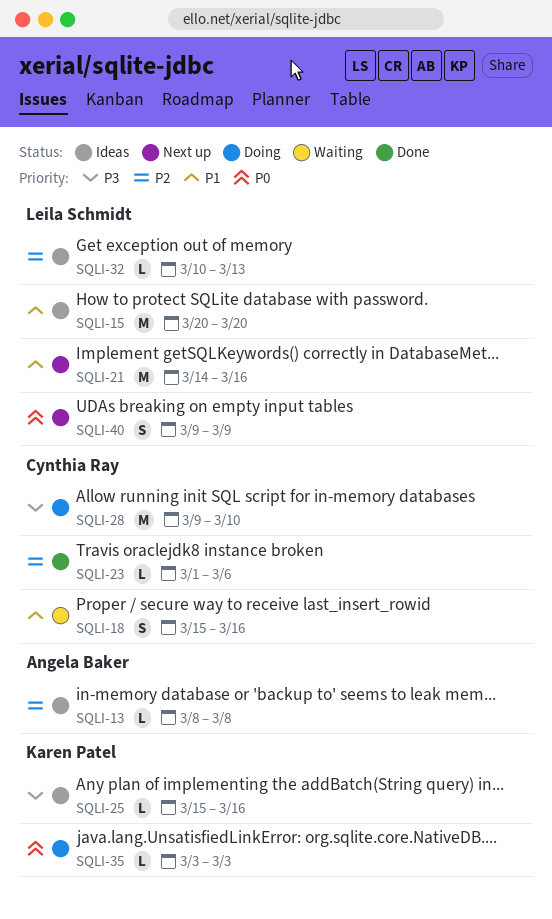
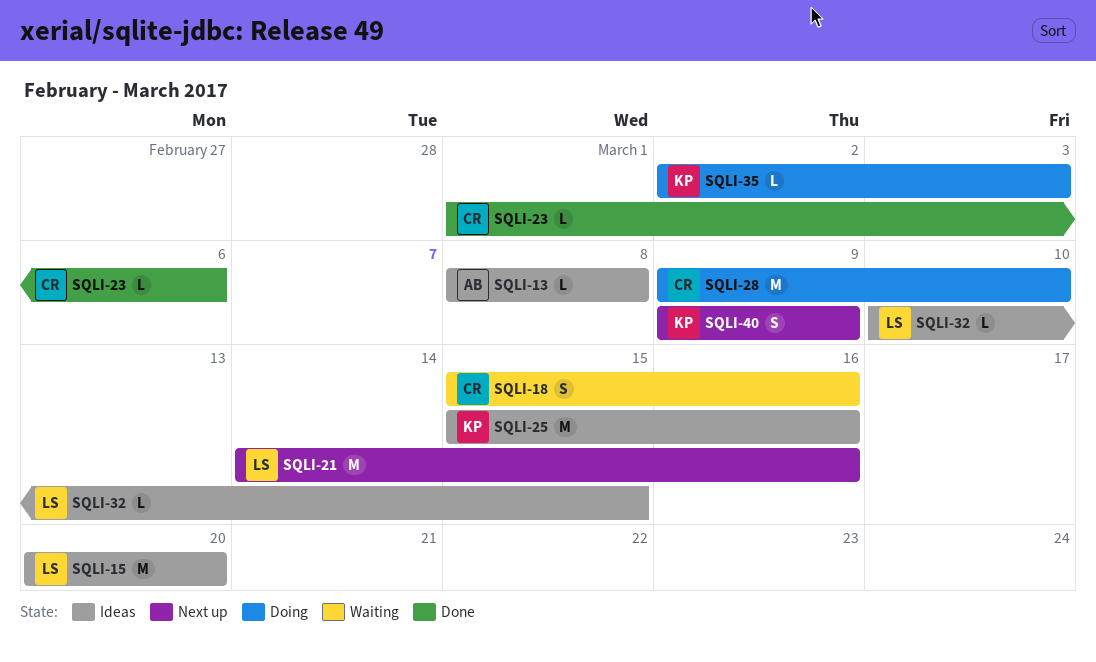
SQLI-25, estimate: L -> M
SQLI-32, due: Mar 13 -> Mar 15
SQLI-35, start: Mar 3 -> Mar 2
SQLI-40, owner: Leila Schmidt -> Karen Patel

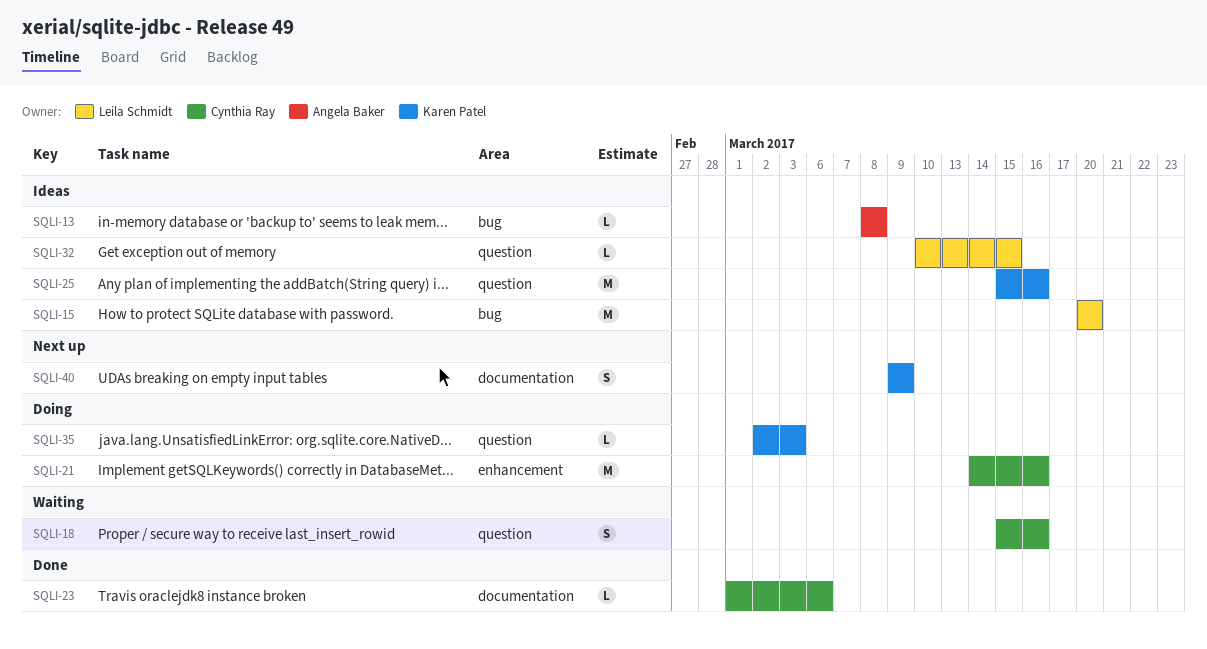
SQLI-21, status: Next up -> Doing
SQLI-21, owner: Leila Schmidt -> Cynthia Ray
SQLI-28: present -> none

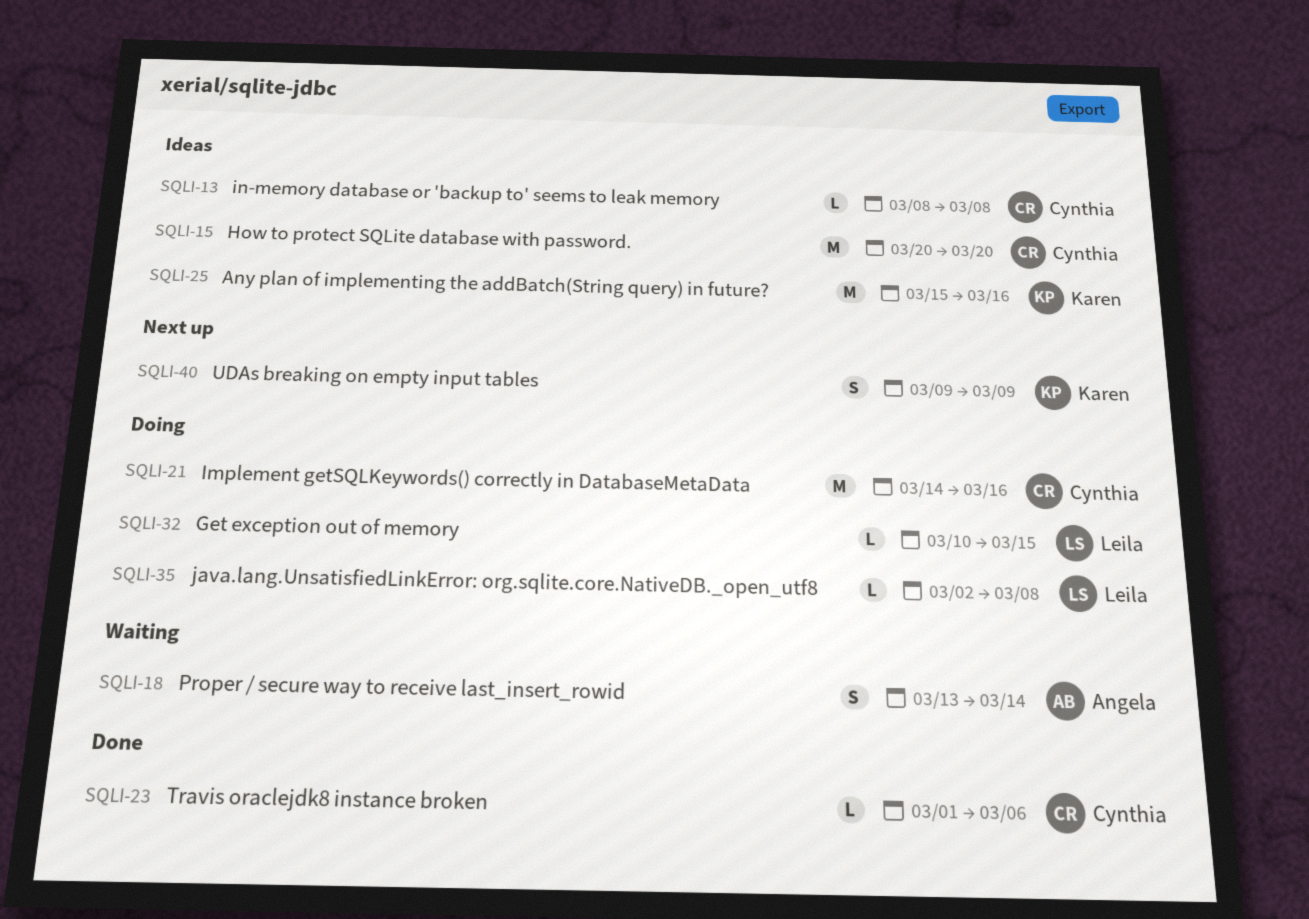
SQLI-13, owner: Angela Baker -> Cynthia Ray
SQLI-15, owner: Leila Schmidt -> Cynthia Ray
SQLI-18, owner: Cynthia Ray -> Angela Baker
SQLI-18, start: Mar 15 -> Mar 13
SQLI-18, due: Mar 16 -> Mar 14
SQLI-32, status: Ideas -> Doing
SQLI-35, owner: Karen Patel -> Leila Schmidt
SQLI-35, due: Mar 3 -> Mar 8

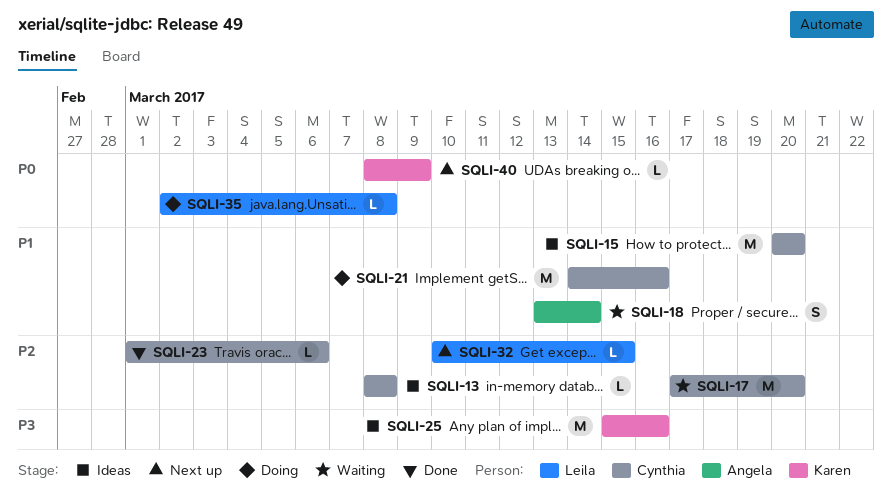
SQLI-17: none -> present
SQLI-32, status: Doing -> Next up
SQLI-40, estimate: S -> L
SQLI-40, start: Mar 9 -> Mar 8

